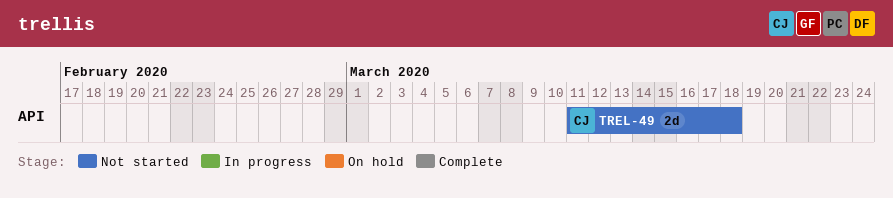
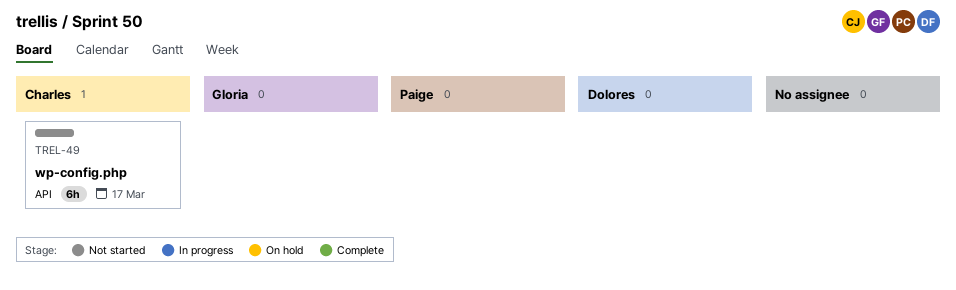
TREL-49, estimate: 2d -> 6h
TREL-49, due: Mar 18 -> Mar 17

